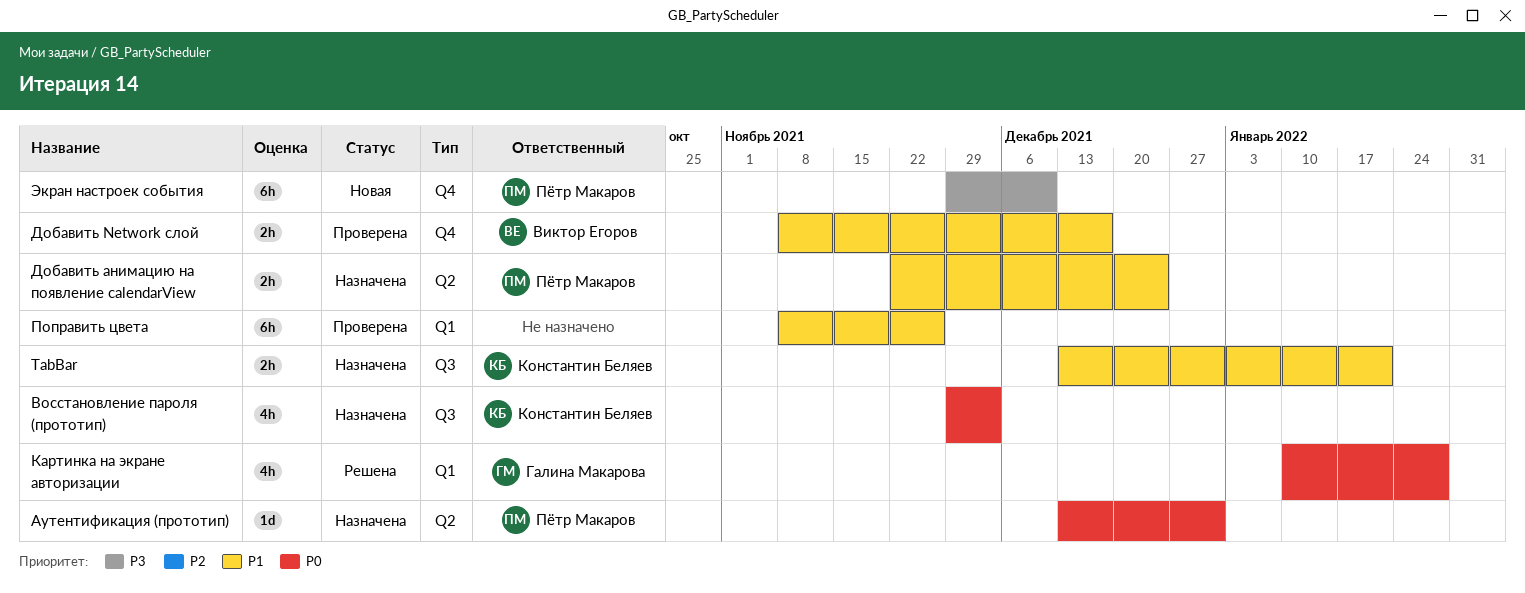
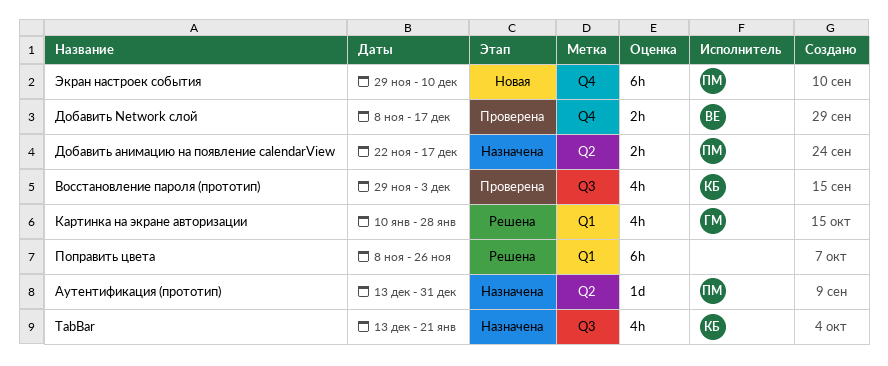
TabBar, estimate: 2h -> 4h
Восстановление пароля (прототип), status: Назначена -> Проверена
Добавить анимацию на появление calendarView, due: Dec 24 -> Dec 17
Поправить цвета, status: Проверена -> Решена

